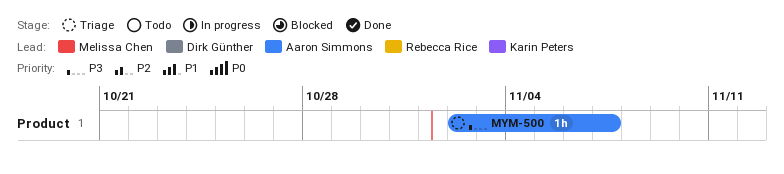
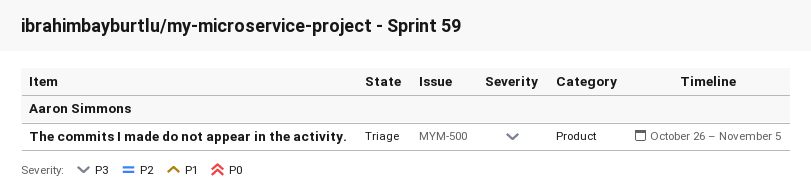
MYM-500, start: Nov 2 -> Oct 26
MYM-500, due: Nov 7 -> Nov 5

